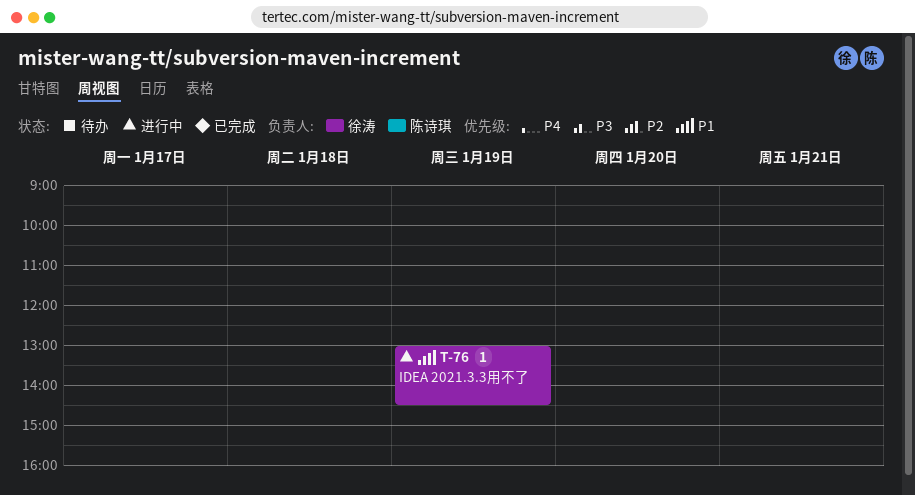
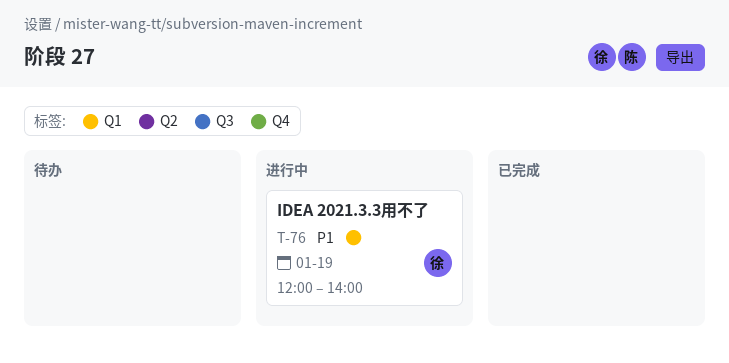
T-76, begins: 13:00 -> 12:00
T-76, ends: 14:30 -> 14:00

